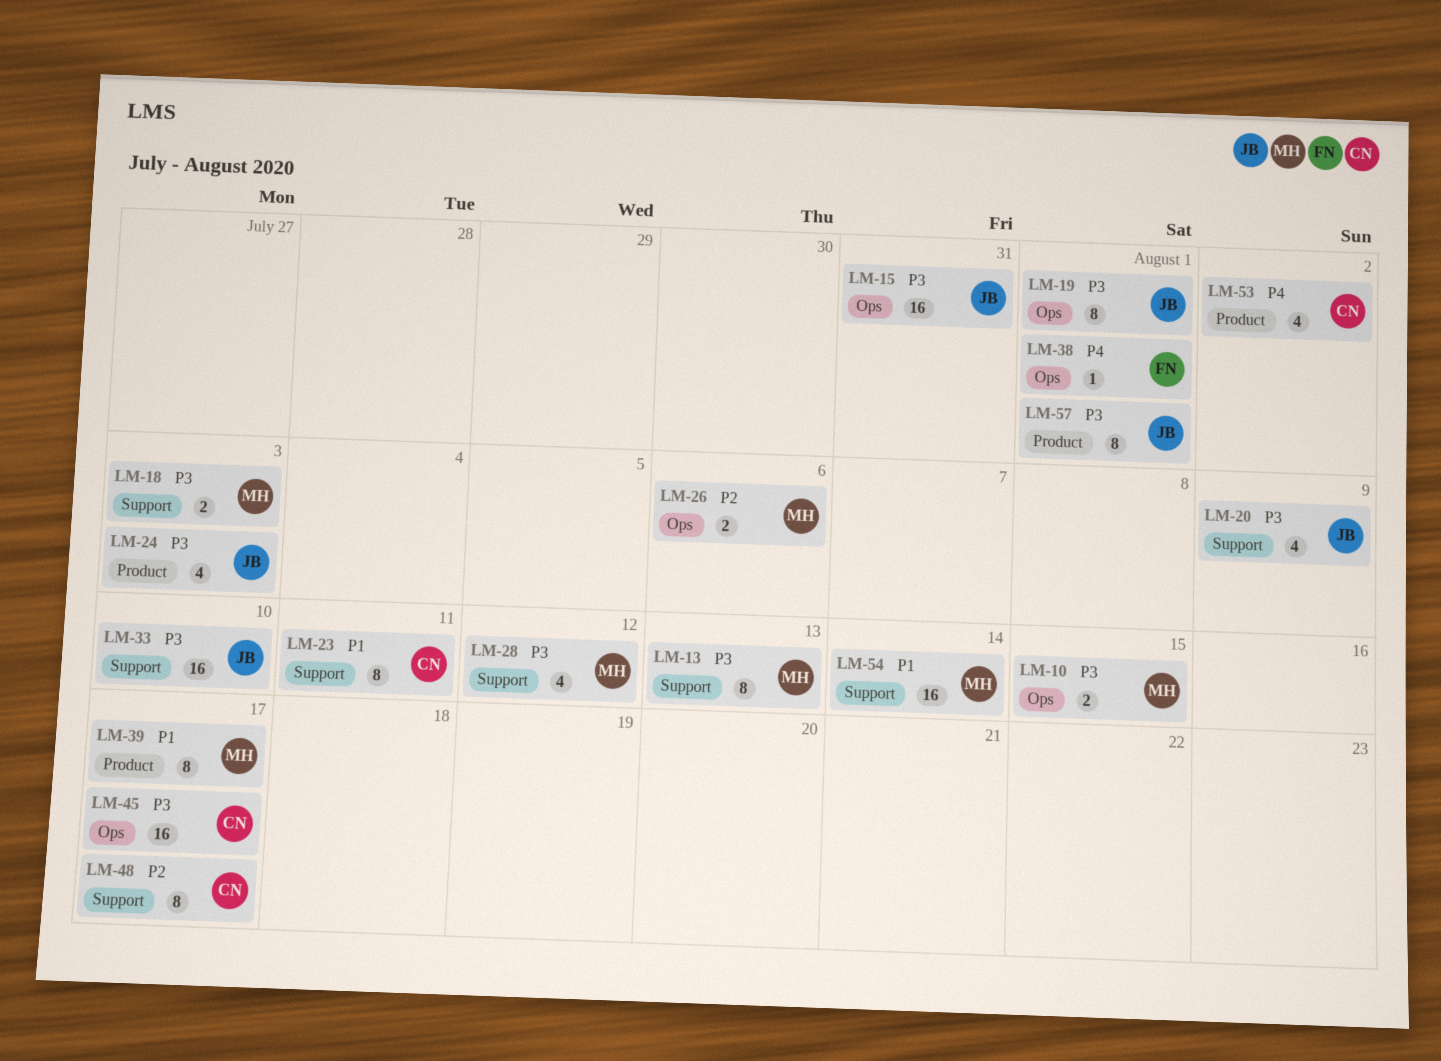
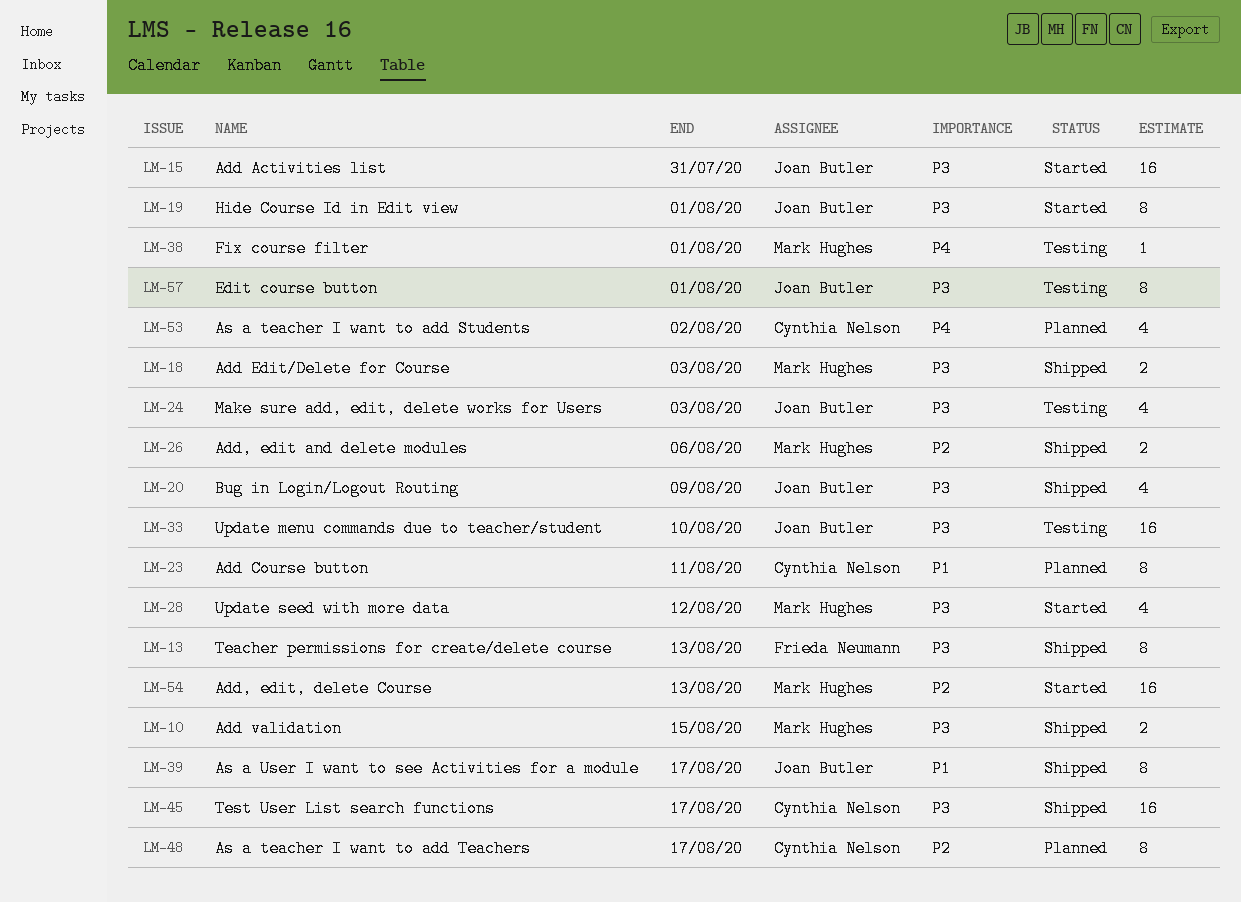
LM-13, owner: Mark Hughes -> Frieda Neumann
LM-38, owner: Frieda Neumann -> Mark Hughes
LM-39, owner: Mark Hughes -> Joan Butler
LM-54, priority: P1 -> P2
LM-54, due: Aug 14 -> Aug 13

